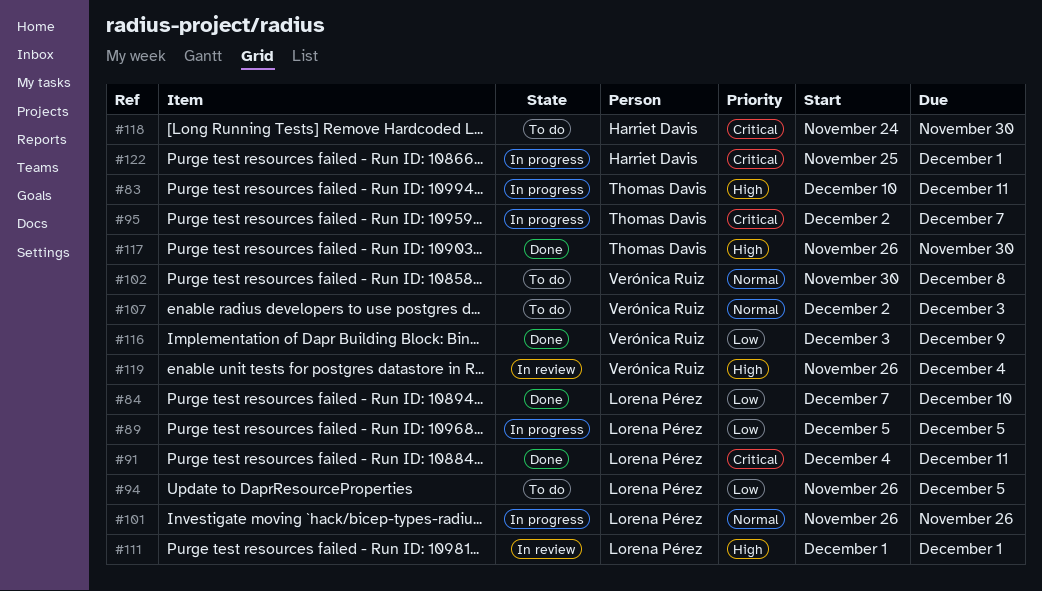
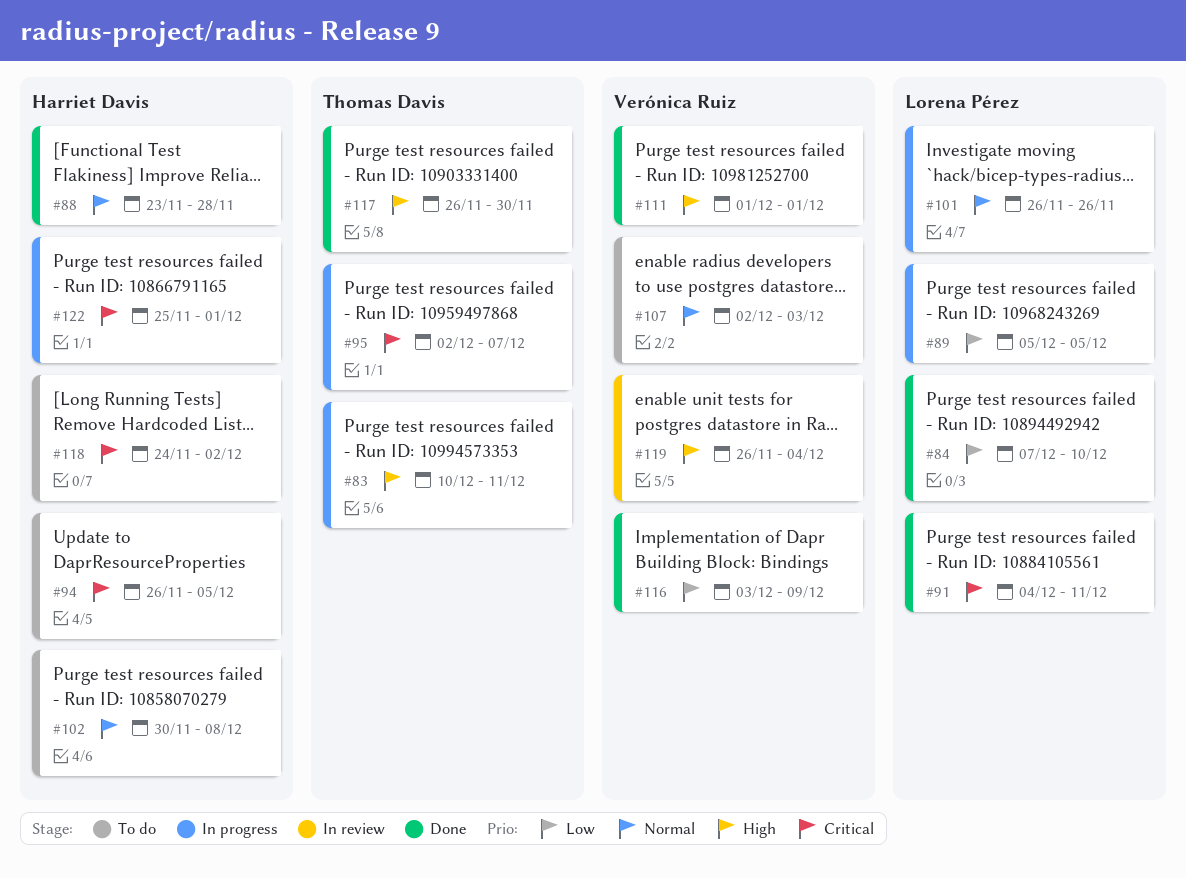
#88: none -> present
#94, owner: Lorena Pérez -> Harriet Davis
#94, priority: Low -> Critical
#102, owner: Verónica Ruiz -> Harriet Davis
#111, status: In review -> Done
#111, owner: Lorena Pérez -> Verónica Ruiz
#118, due: Nov 30 -> Dec 2

